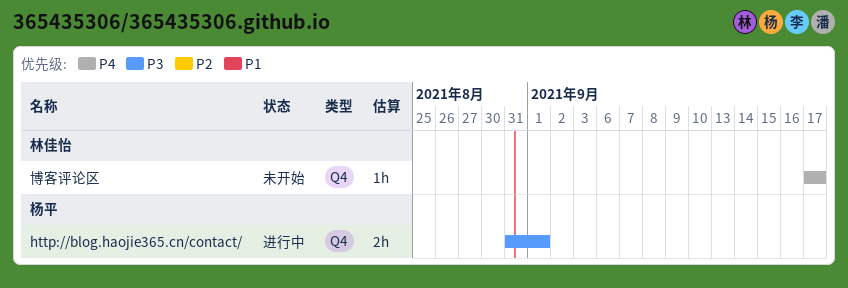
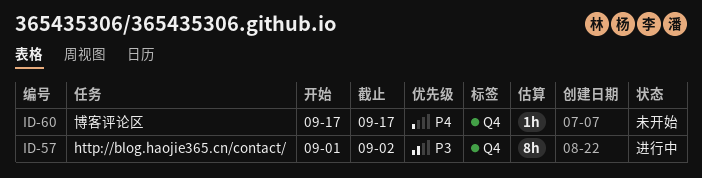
http://blog.haojie365.cn/contact/, estimate: 2h -> 8h
http://blog.haojie365.cn/contact/, start: Aug 31 -> Sep 1
http://blog.haojie365.cn/contact/, due: Sep 1 -> Sep 2

